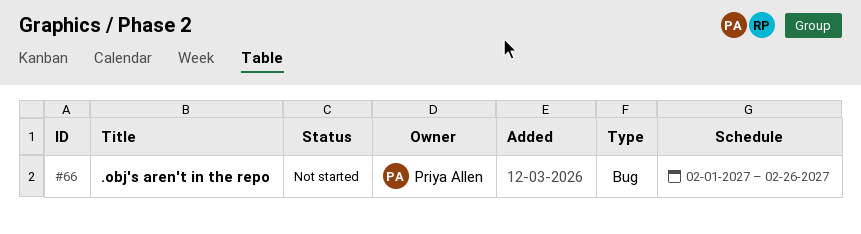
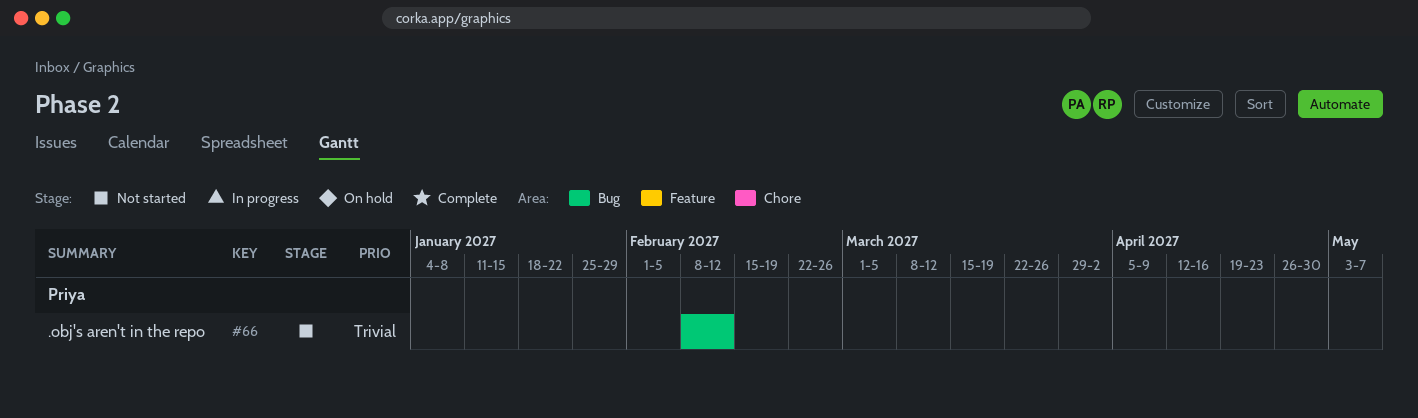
#66, start: Feb 1 -> Feb 8
#66, due: Feb 26 -> Feb 12

